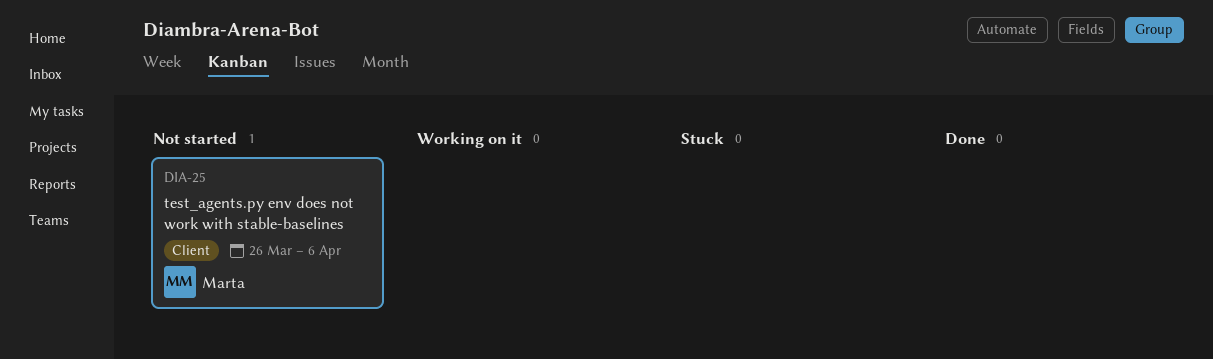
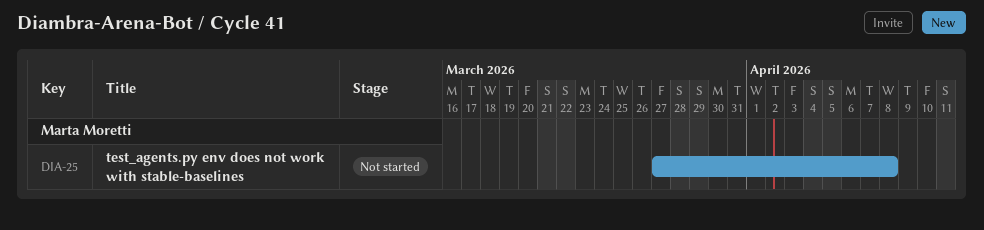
DIA-25, start: Mar 26 -> Mar 27
DIA-25, due: Apr 6 -> Apr 8

